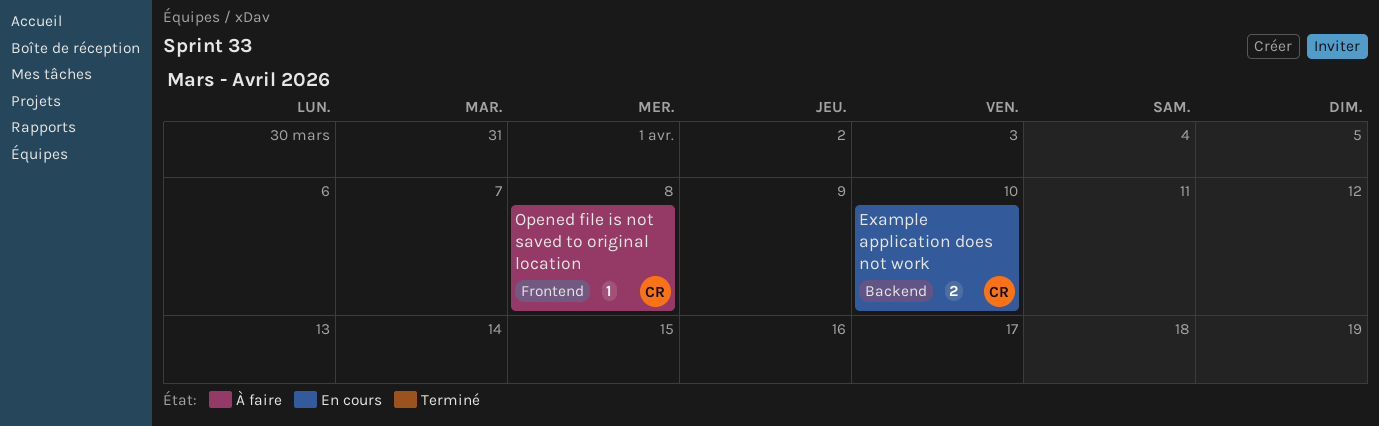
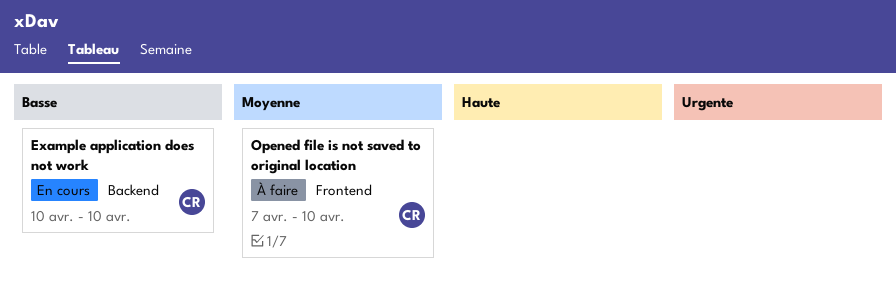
Opened file is not saved to original location, due: Apr 8 -> Apr 10

